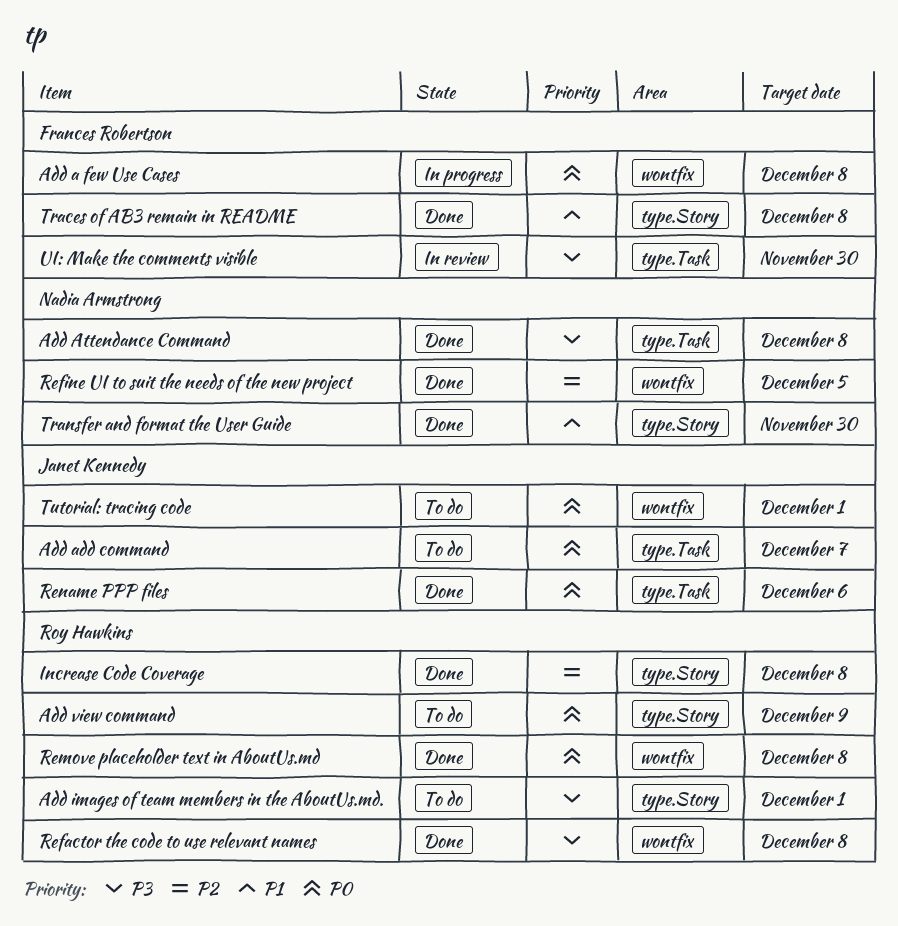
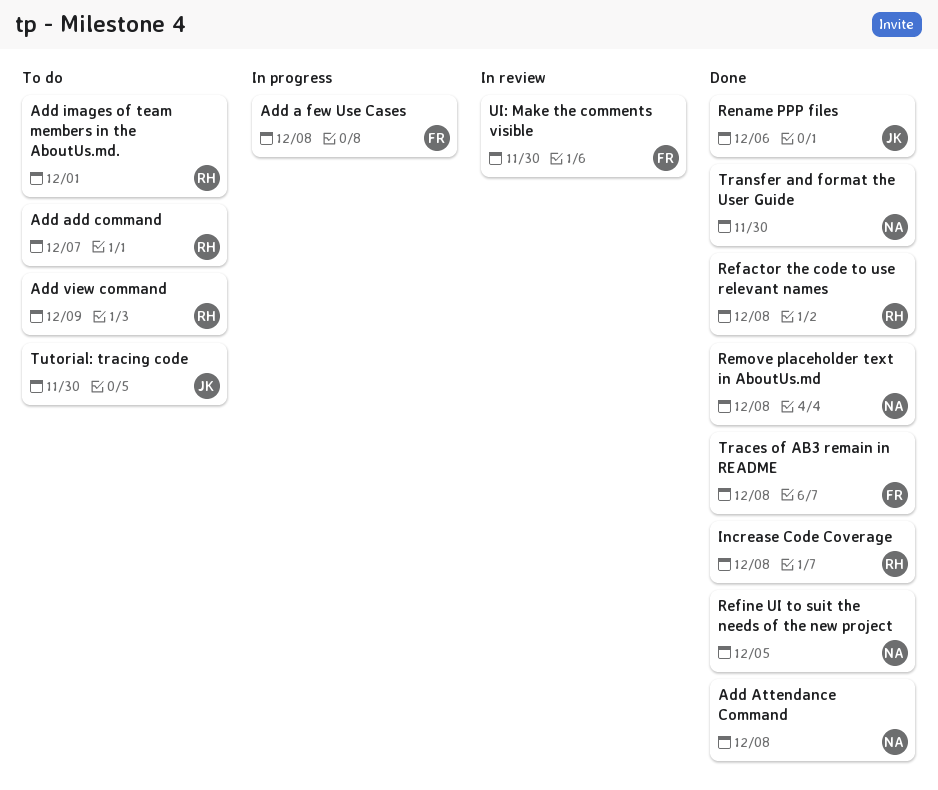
Add add command, owner: Janet Kennedy -> Roy Hawkins
Remove placeholder text in AboutUs.md, owner: Roy Hawkins -> Nadia Armstrong
Tutorial: tracing code, due: Dec 1 -> Nov 30

